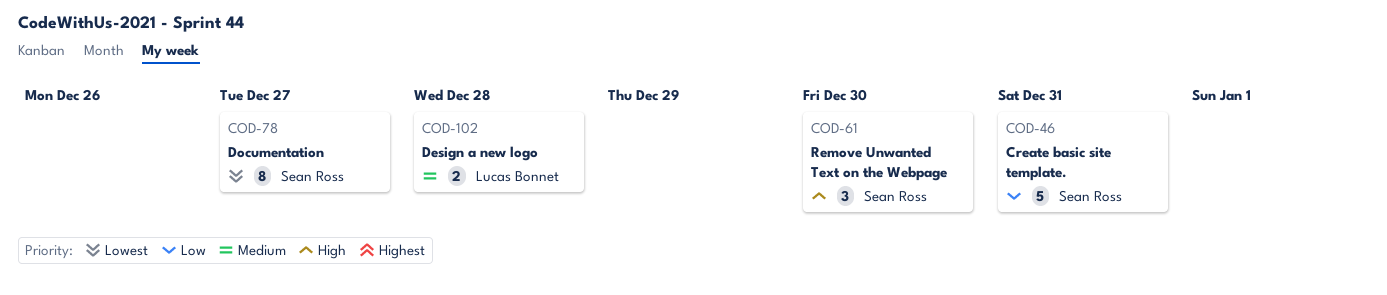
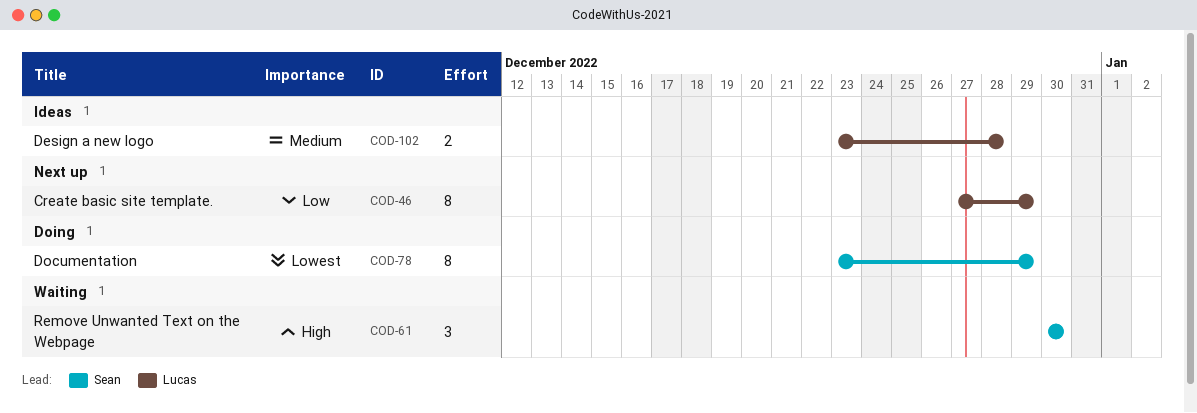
COD-46, owner: Sean Ross -> Lucas Bonnet
COD-46, estimate: 5 -> 8
COD-46, due: Dec 31 -> Dec 29
COD-78, due: Dec 27 -> Dec 29

